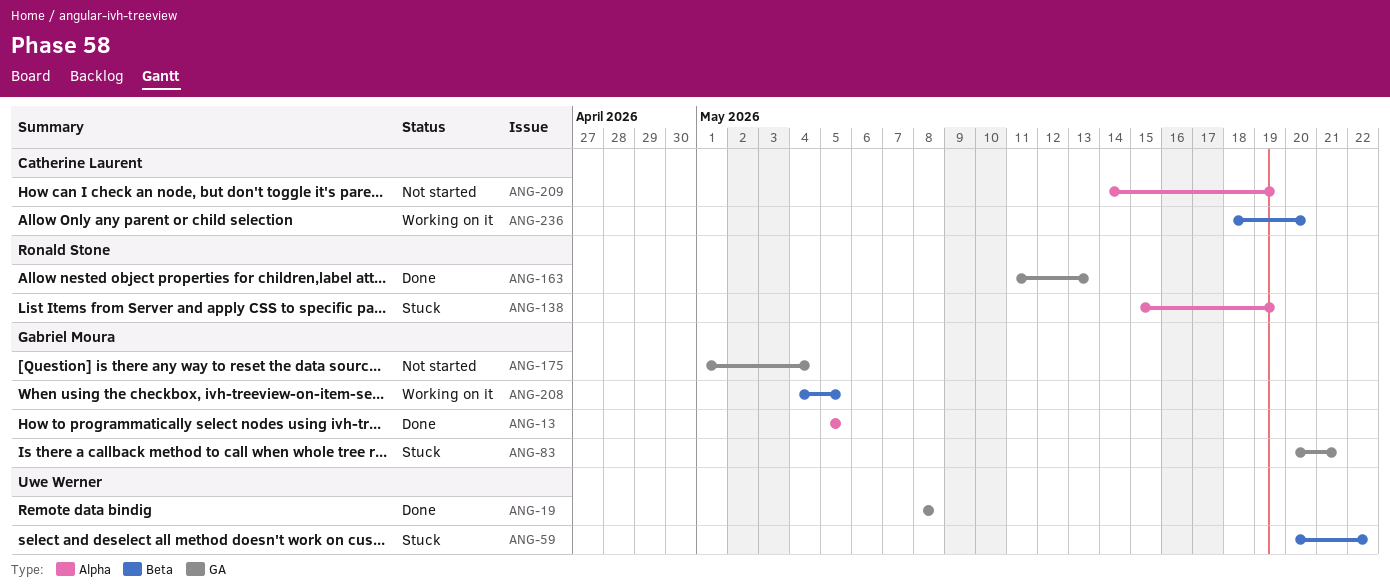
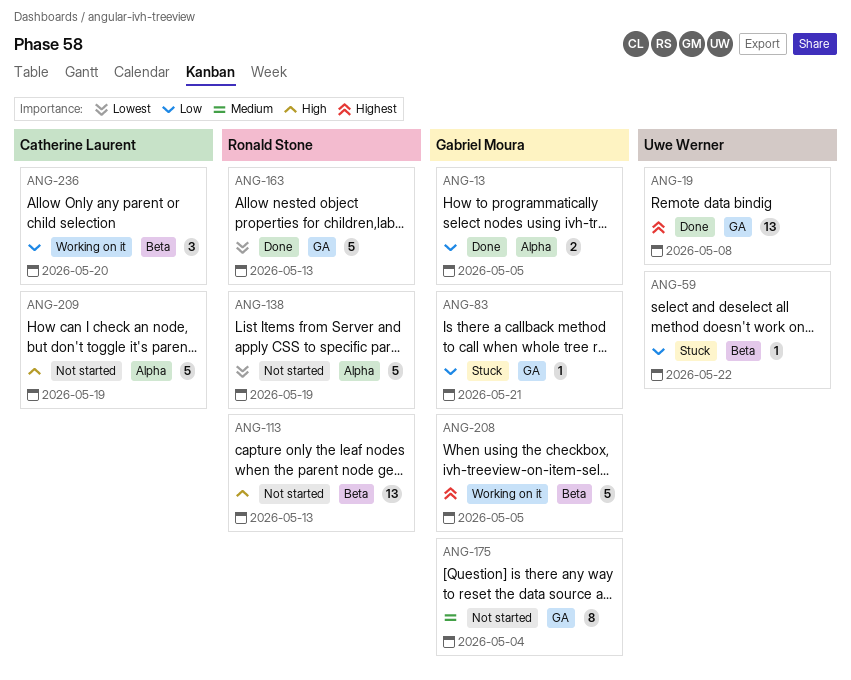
ANG-113: none -> present
ANG-138, status: Stuck -> Not started

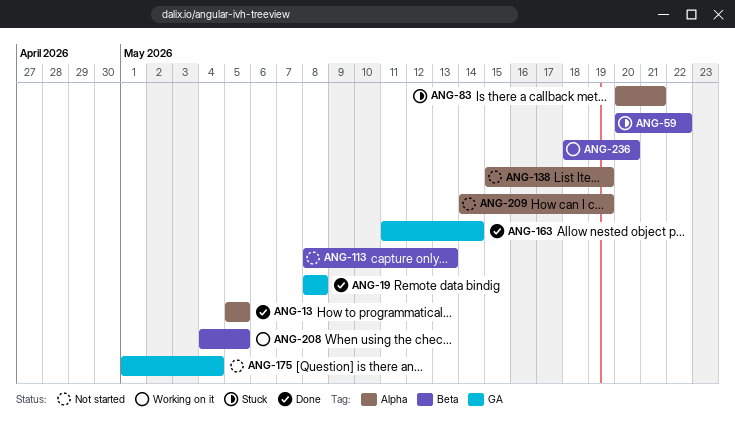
ANG-83, label: GA -> Alpha
ANG-163, due: May 13 -> May 14

